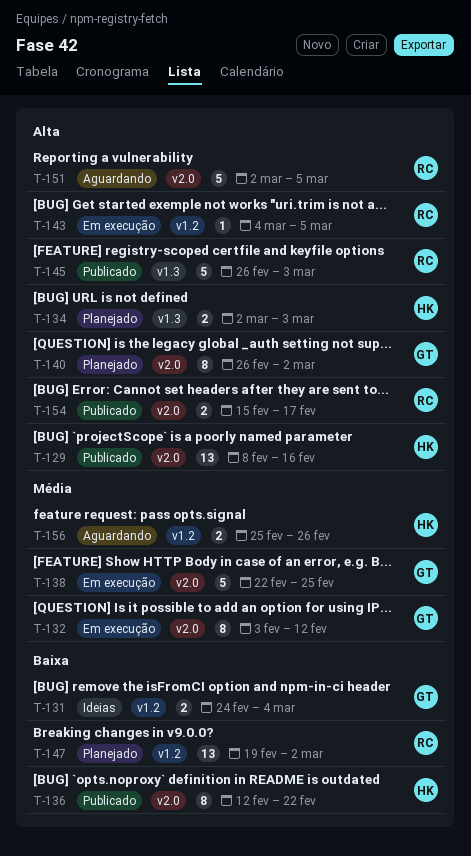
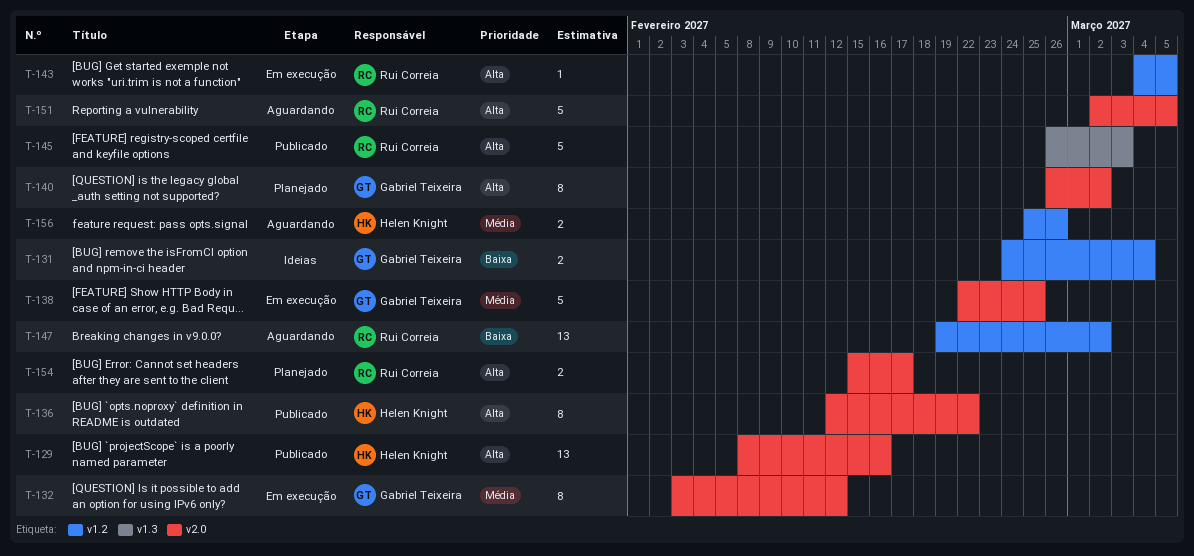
T-134: present -> none
T-136, priority: Baixa -> Alta
T-147, status: Planejado -> Aguardando
T-154, status: Publicado -> Planejado

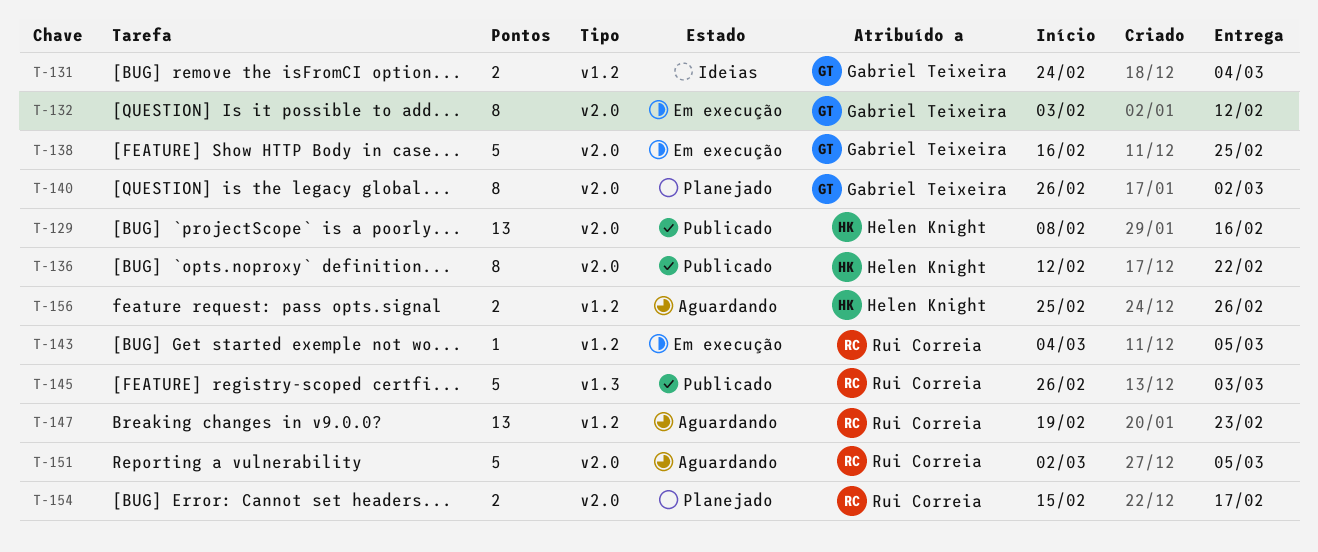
T-138, start: Feb 22 -> Feb 16
T-147, due: Mar 2 -> Feb 23

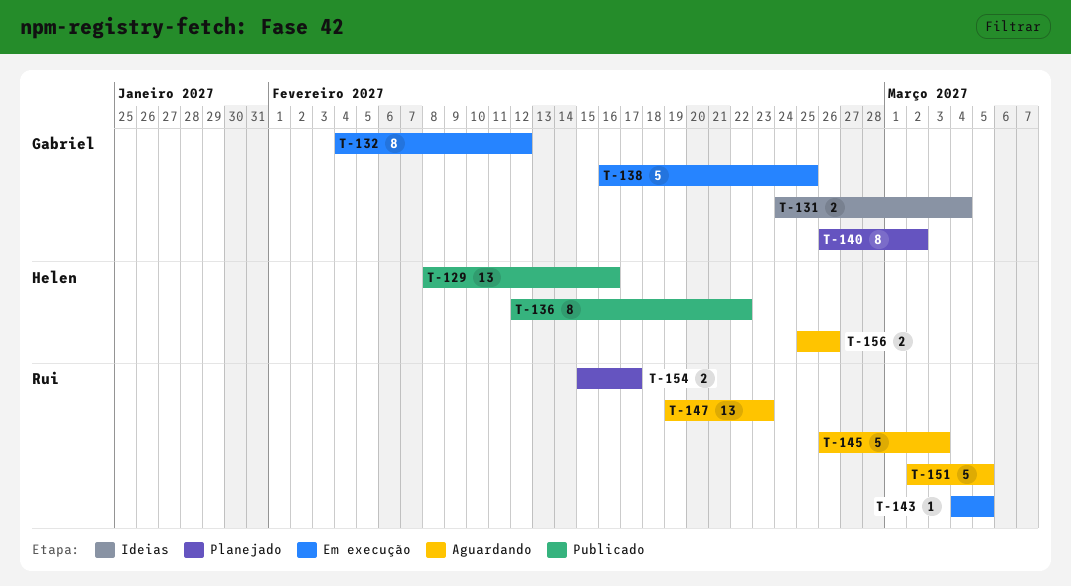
T-132, start: Feb 3 -> Feb 4
T-145, status: Publicado -> Aguardando

